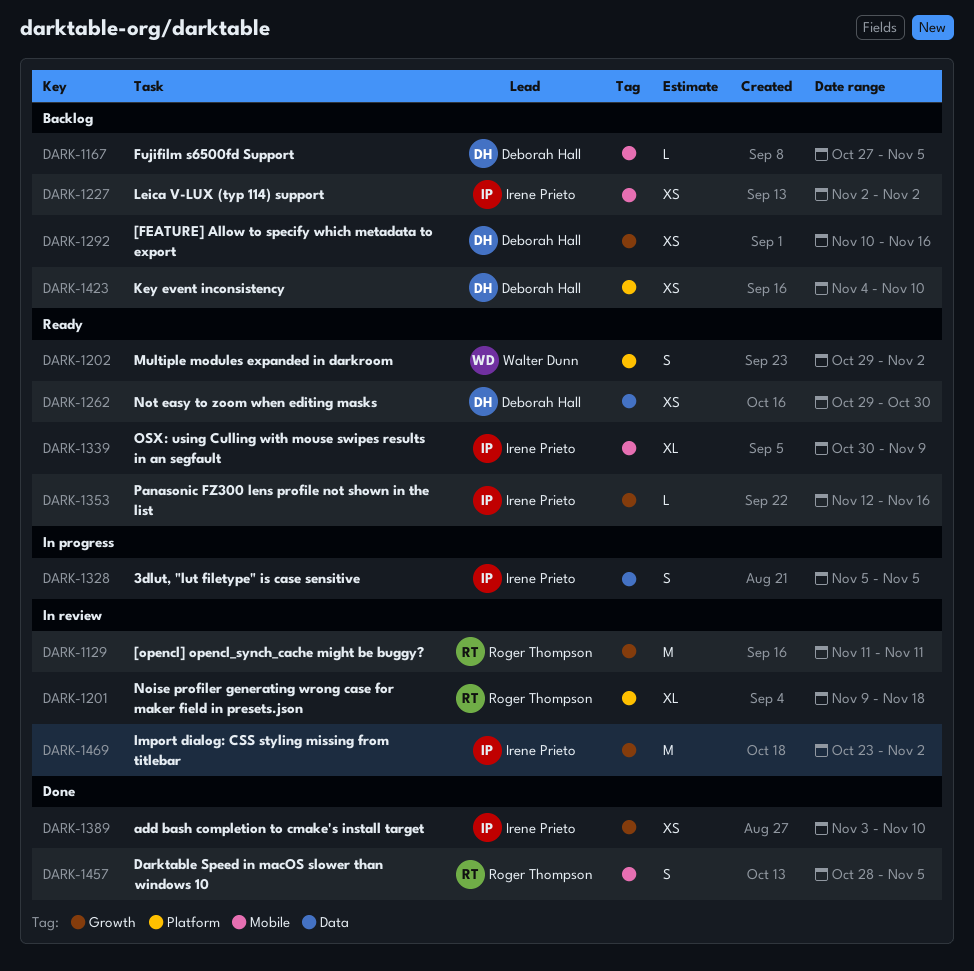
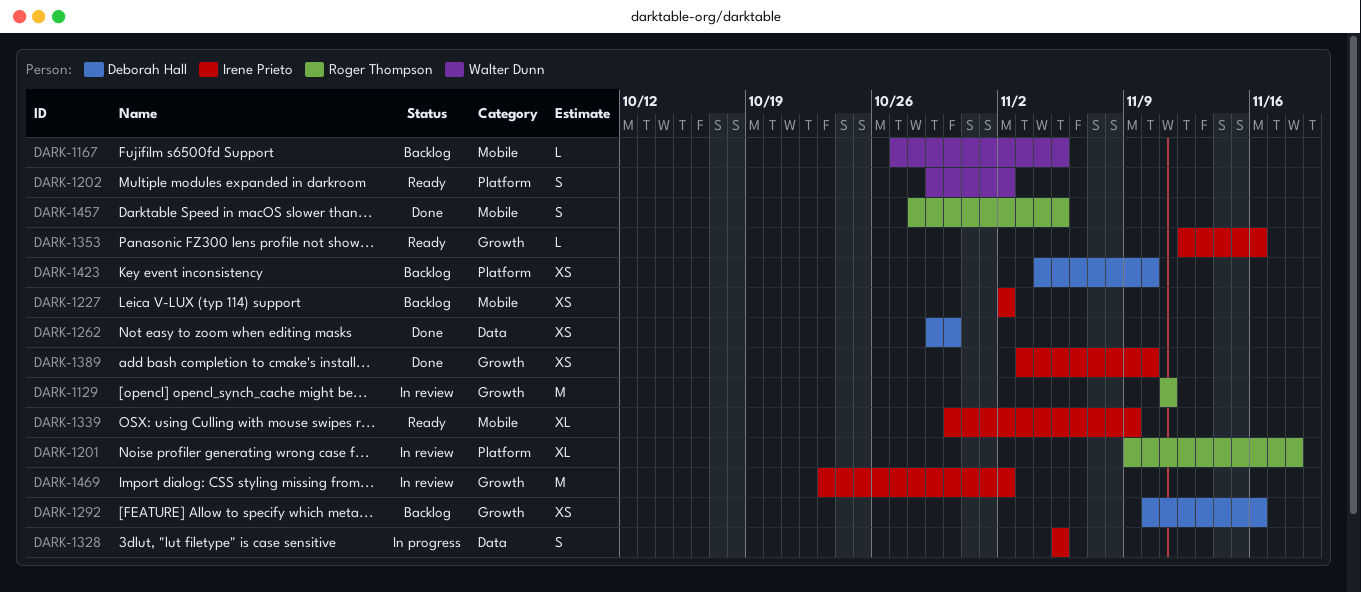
DARK-1167, owner: Deborah Hall -> Walter Dunn
DARK-1262, status: Ready -> Done

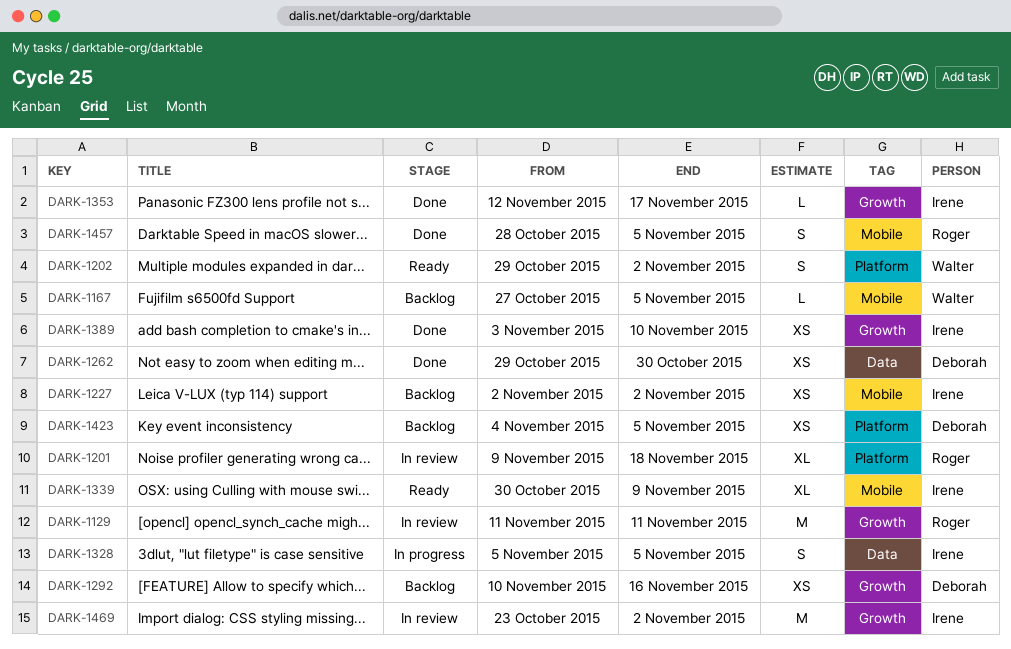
DARK-1353, status: Ready -> Done
DARK-1353, due: Nov 16 -> Nov 17
DARK-1423, due: Nov 10 -> Nov 5

